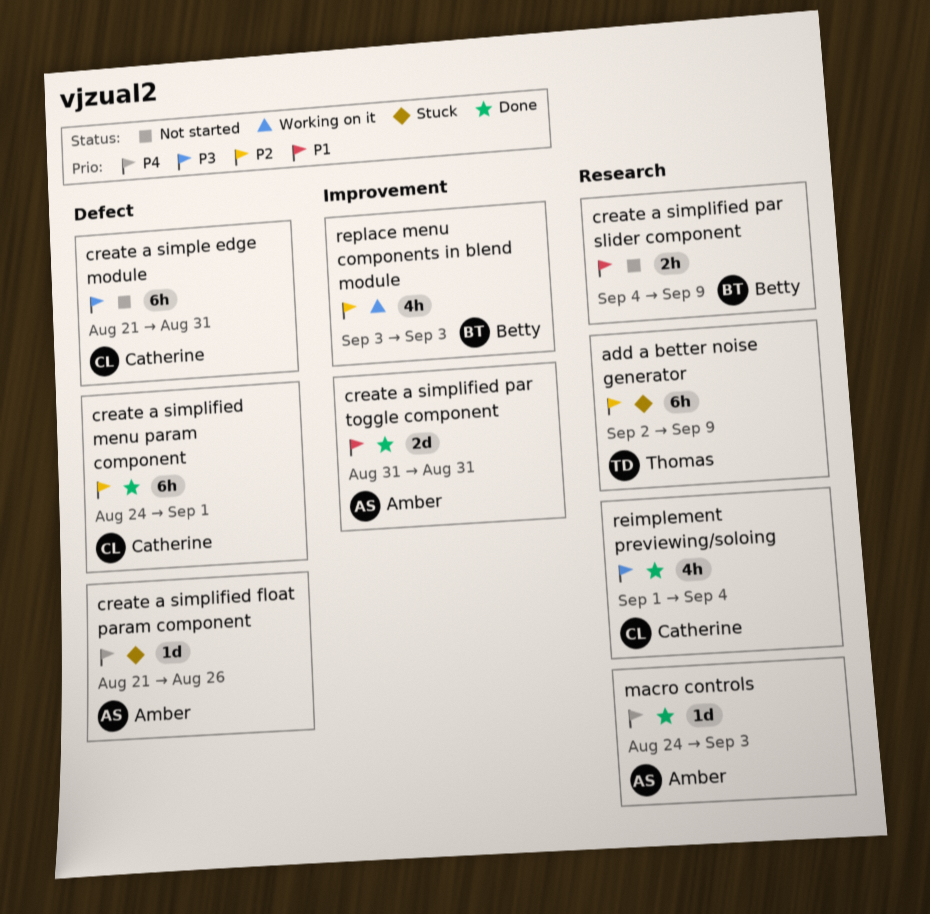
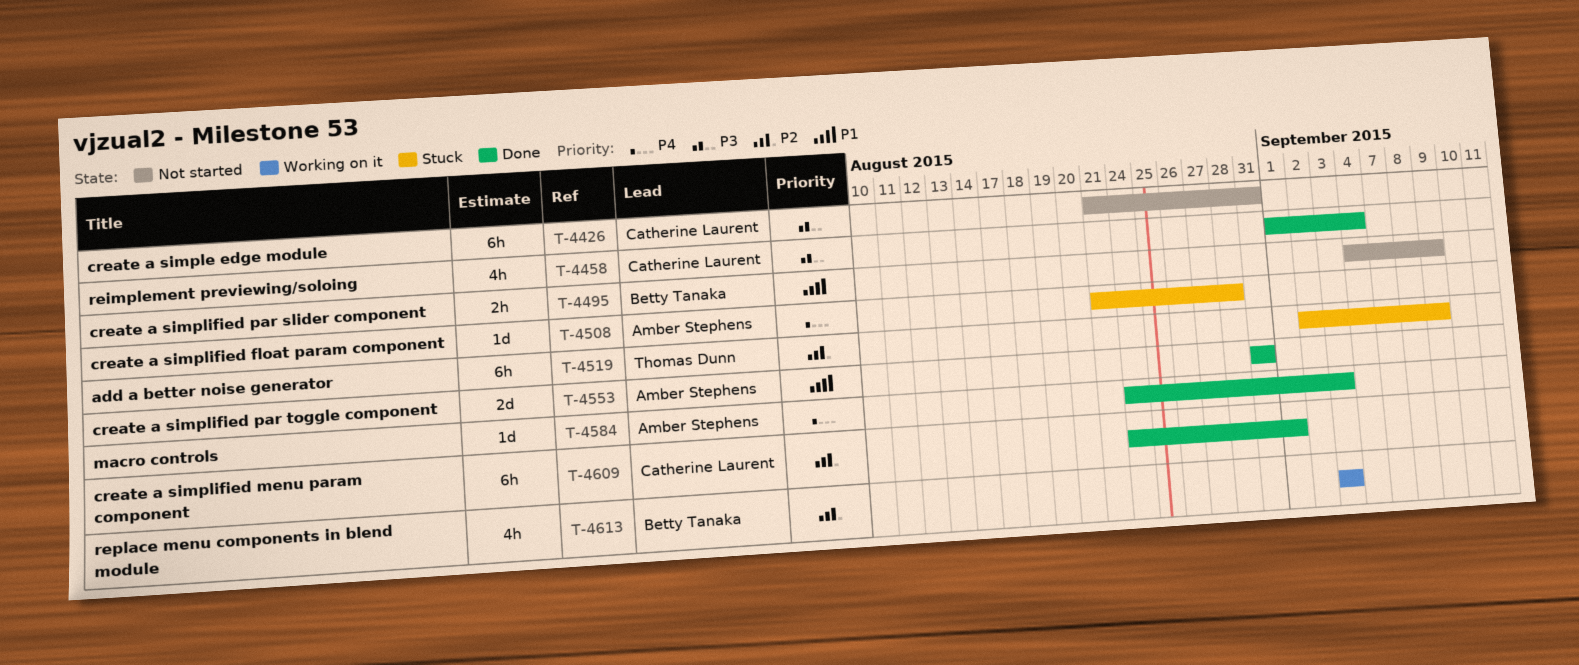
create a simplified float param component, due: Aug 26 -> Aug 28

